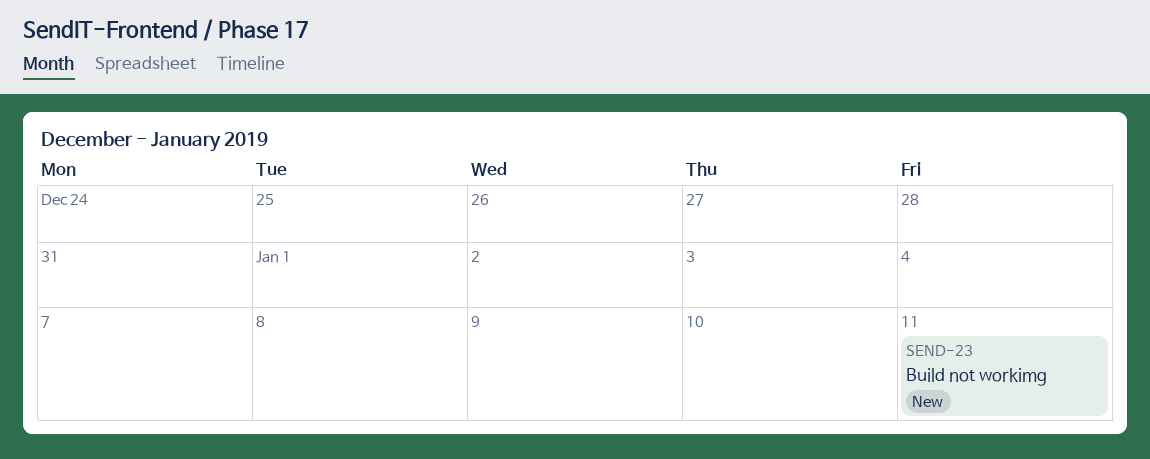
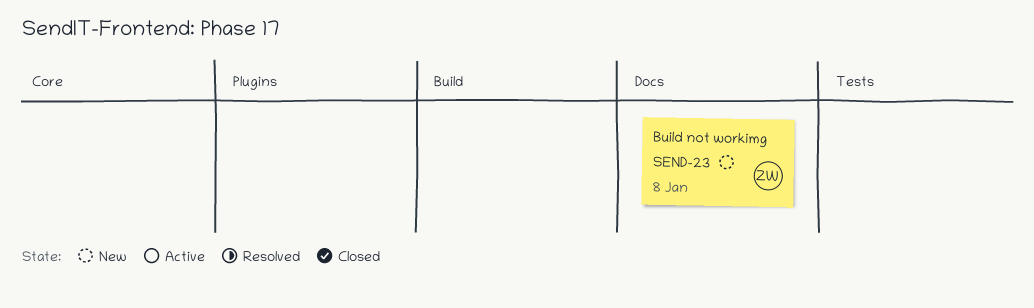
SEND-23, due: Jan 11 -> Jan 8

